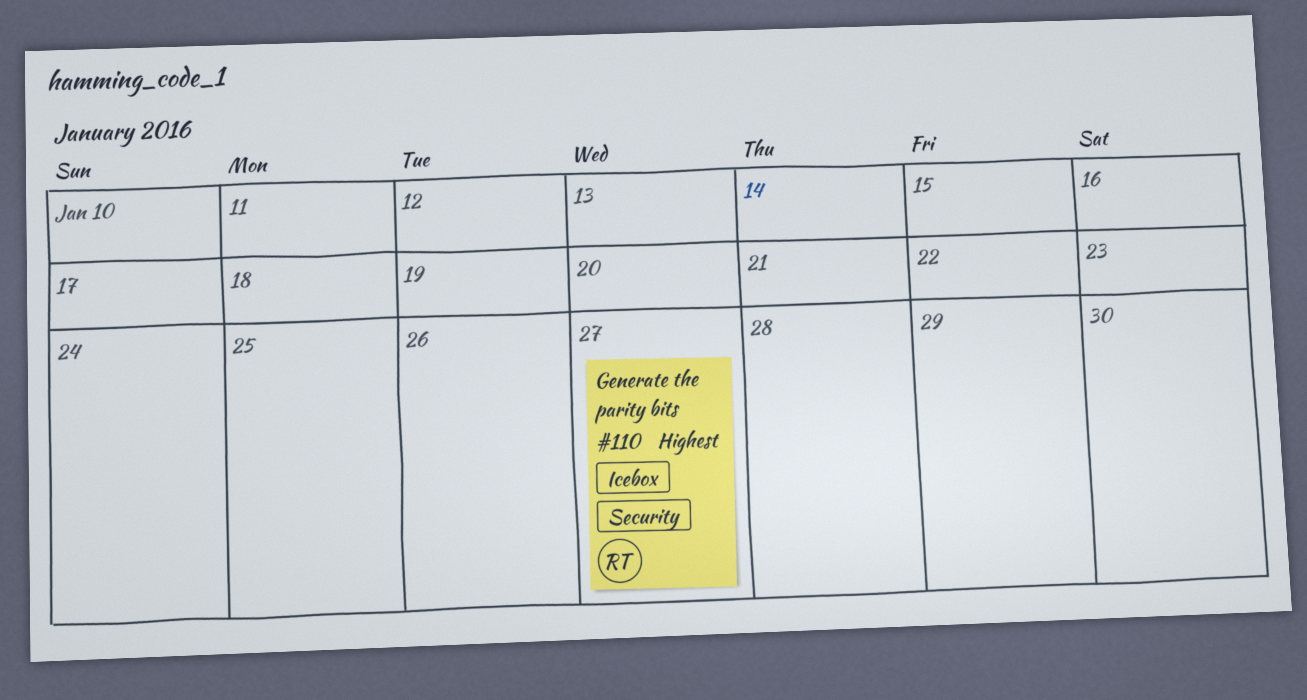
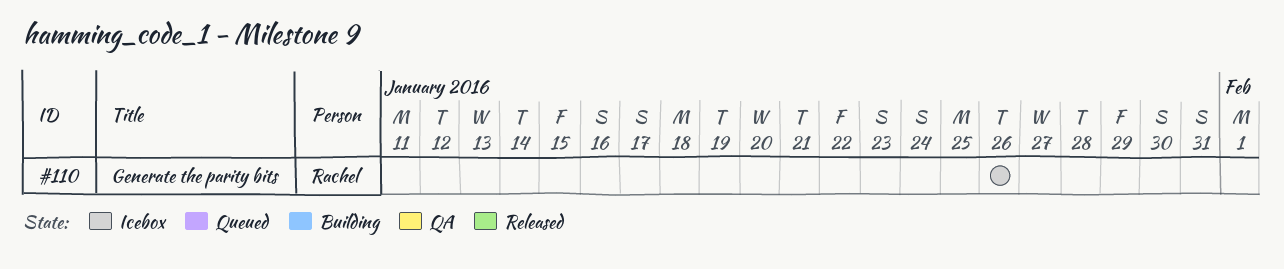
#110, due: Jan 27 -> Jan 26

